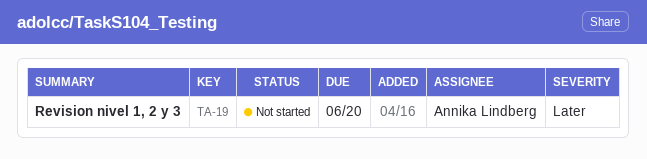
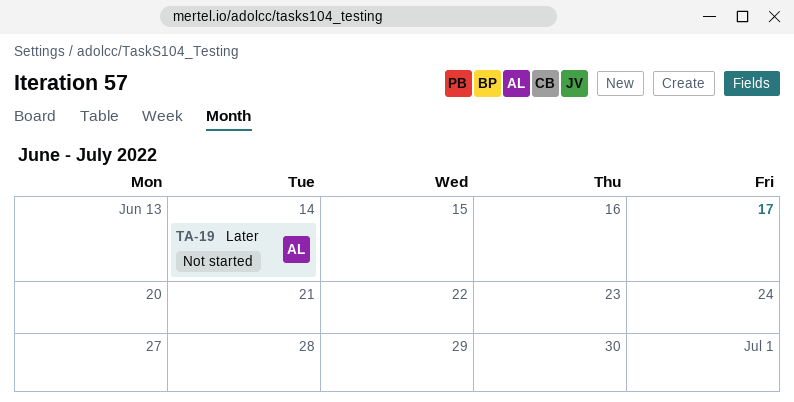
TA-19, due: Jun 20 -> Jun 14

